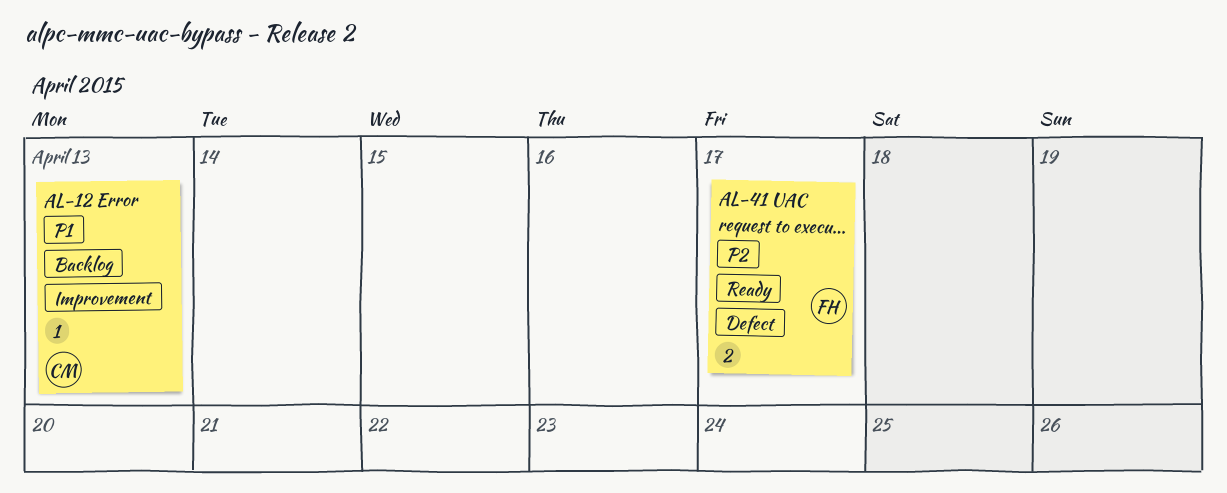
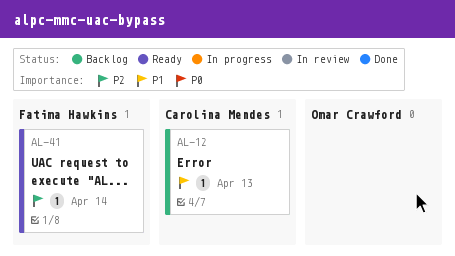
AL-41, estimate: 2 -> 1
AL-41, due: Apr 17 -> Apr 14

